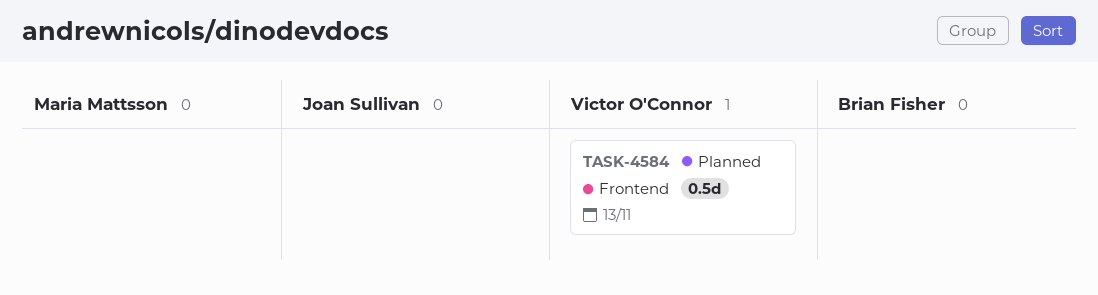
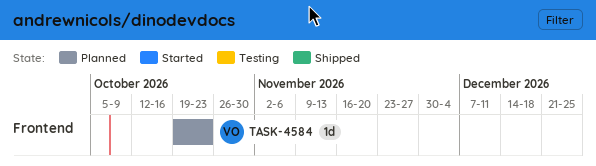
TASK-4584, estimate: 0.5d -> 1d
TASK-4584, due: Nov 13 -> Oct 23

